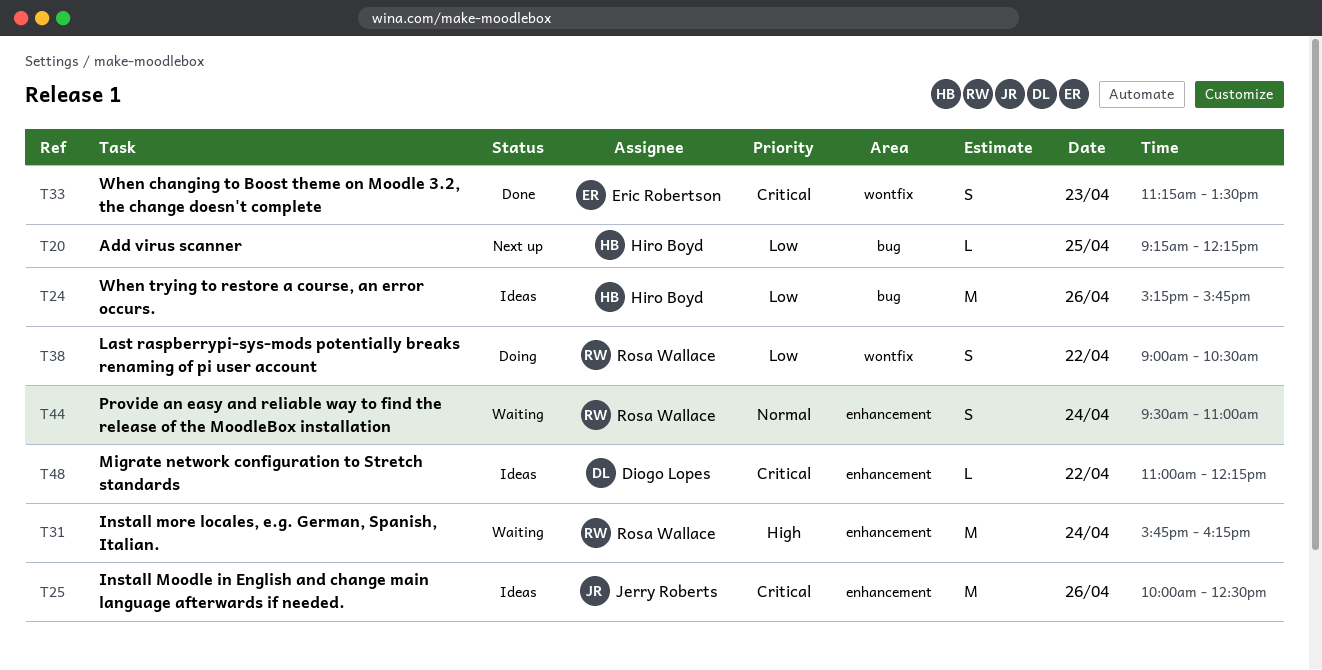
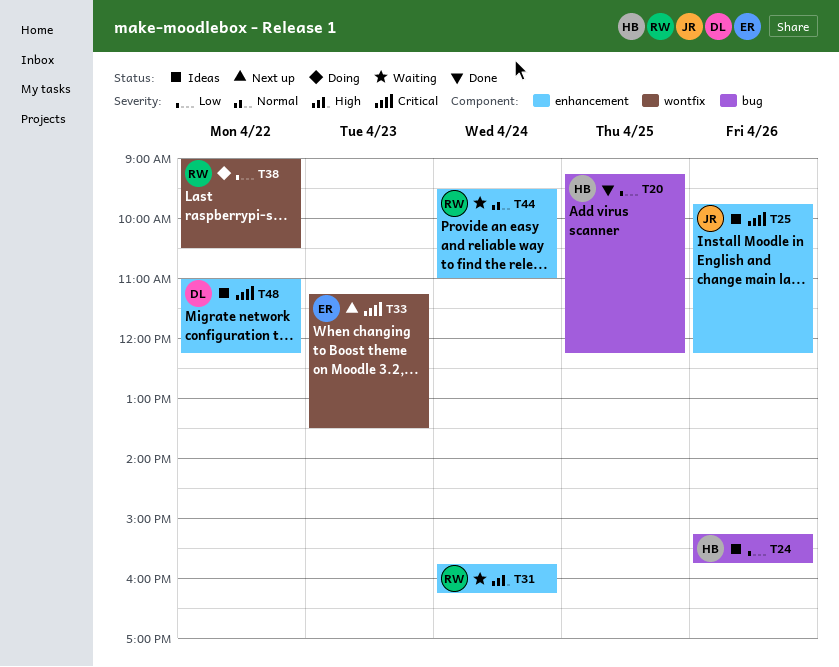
T20, status: Next up -> Done
T25, begins: 10:00 -> 09:45
T25, ends: 12:30 -> 12:15
T33, status: Done -> Next up

